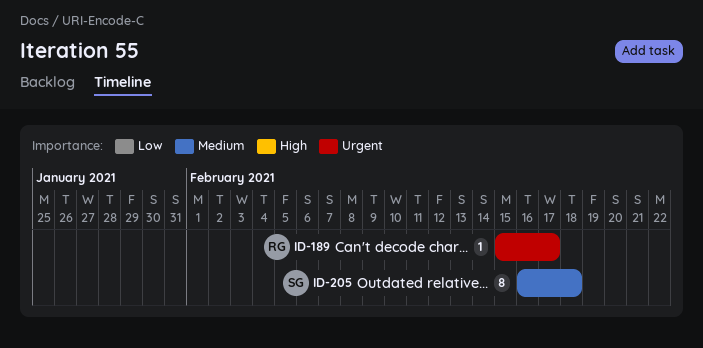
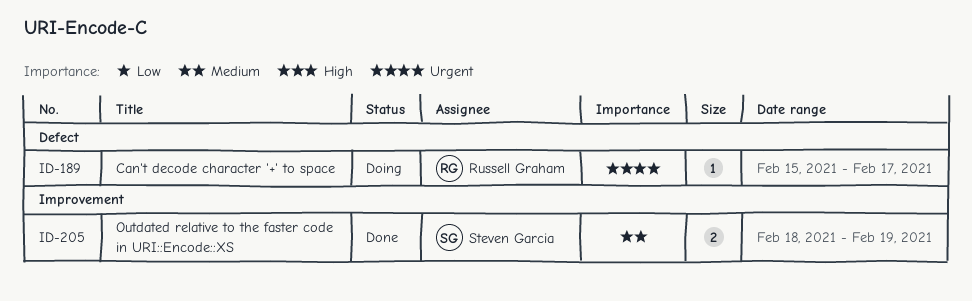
ID-205, estimate: 8 -> 2
ID-205, start: Feb 16 -> Feb 18
ID-205, due: Feb 18 -> Feb 19

